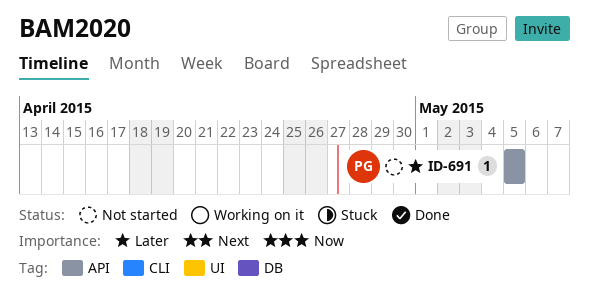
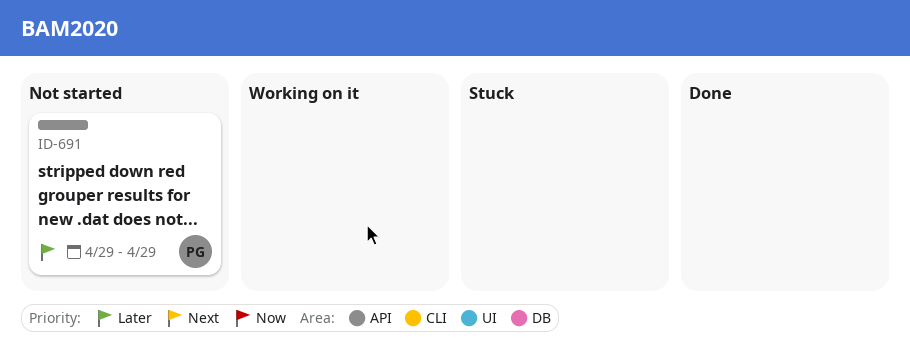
ID-691, start: May 5 -> Apr 29
ID-691, due: May 5 -> Apr 29

